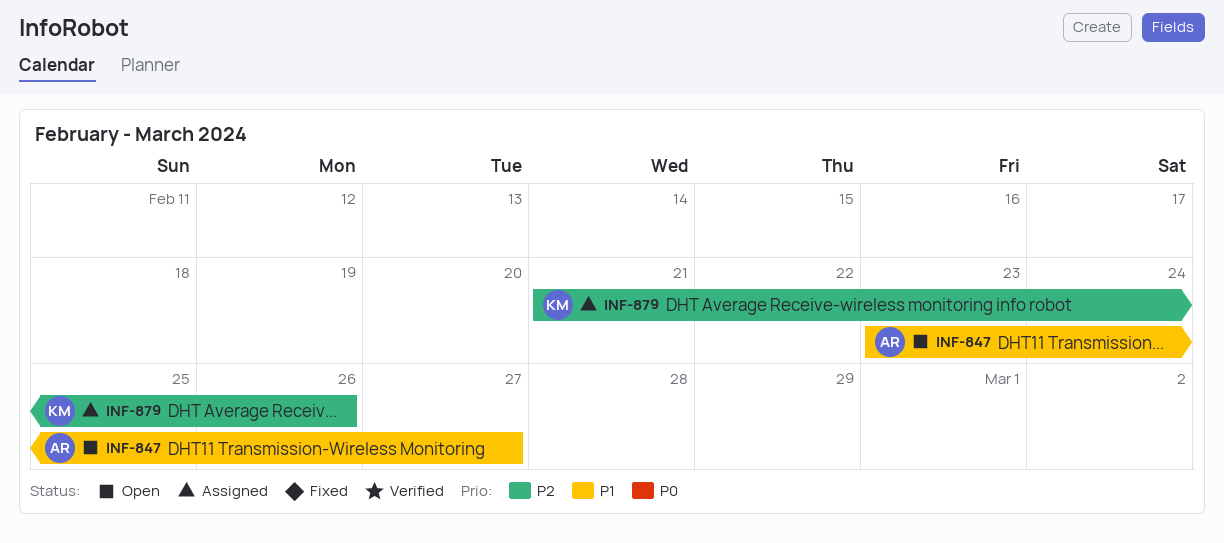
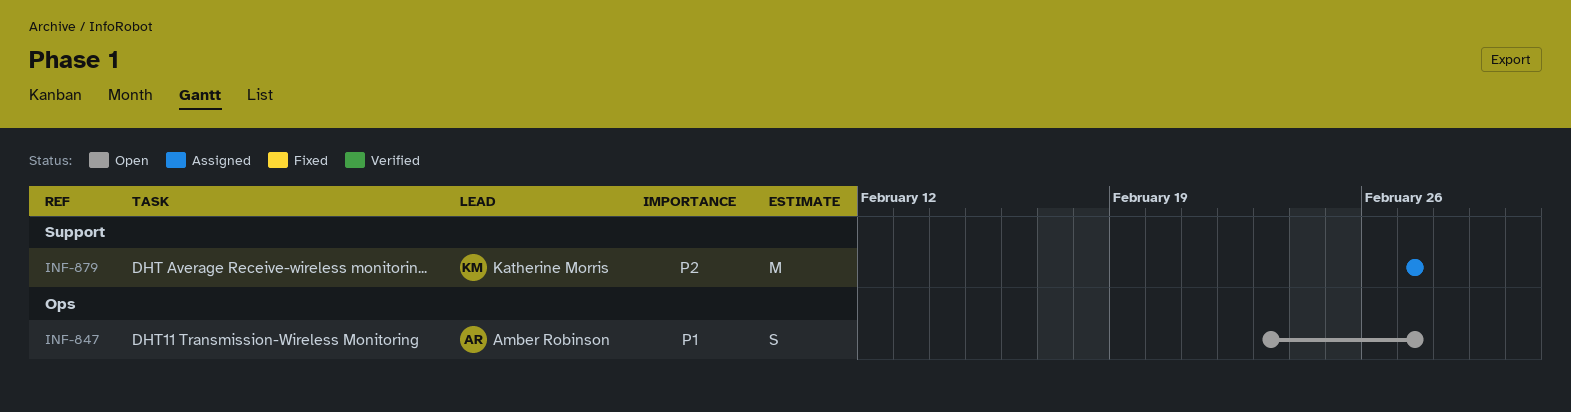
INF-879, start: Feb 21 -> Feb 27
INF-879, due: Feb 26 -> Feb 27

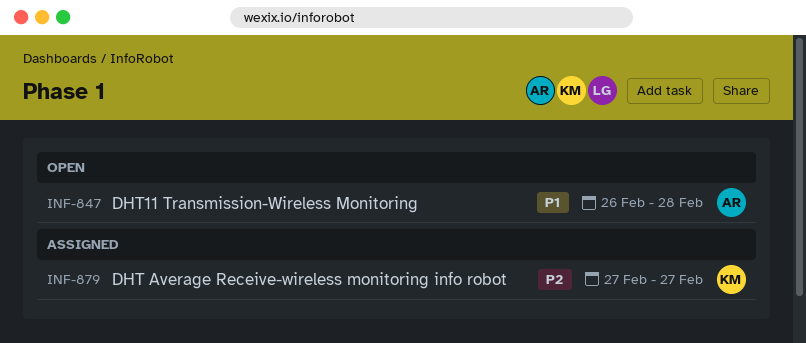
INF-847, start: Feb 23 -> Feb 26
INF-847, due: Feb 27 -> Feb 28

